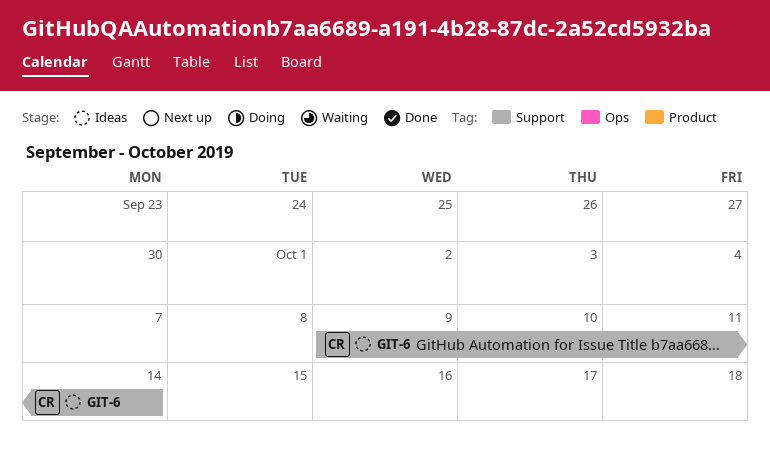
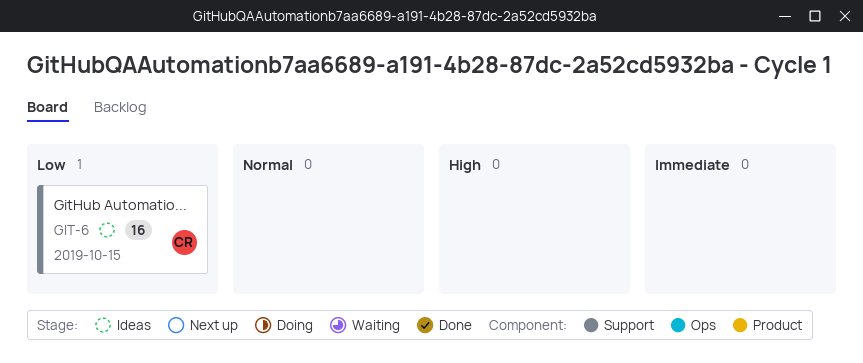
GIT-6, due: Oct 14 -> Oct 15

